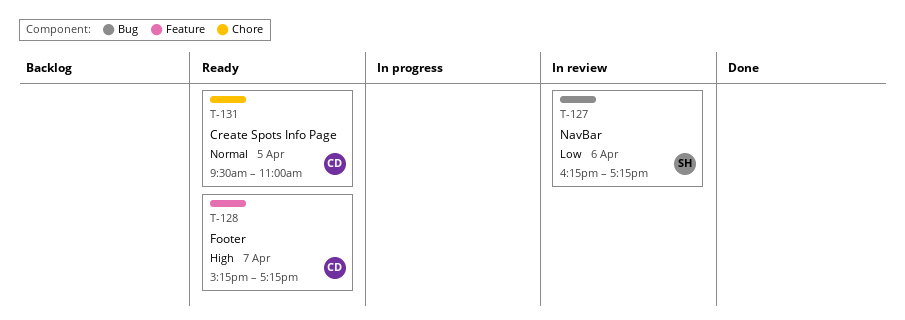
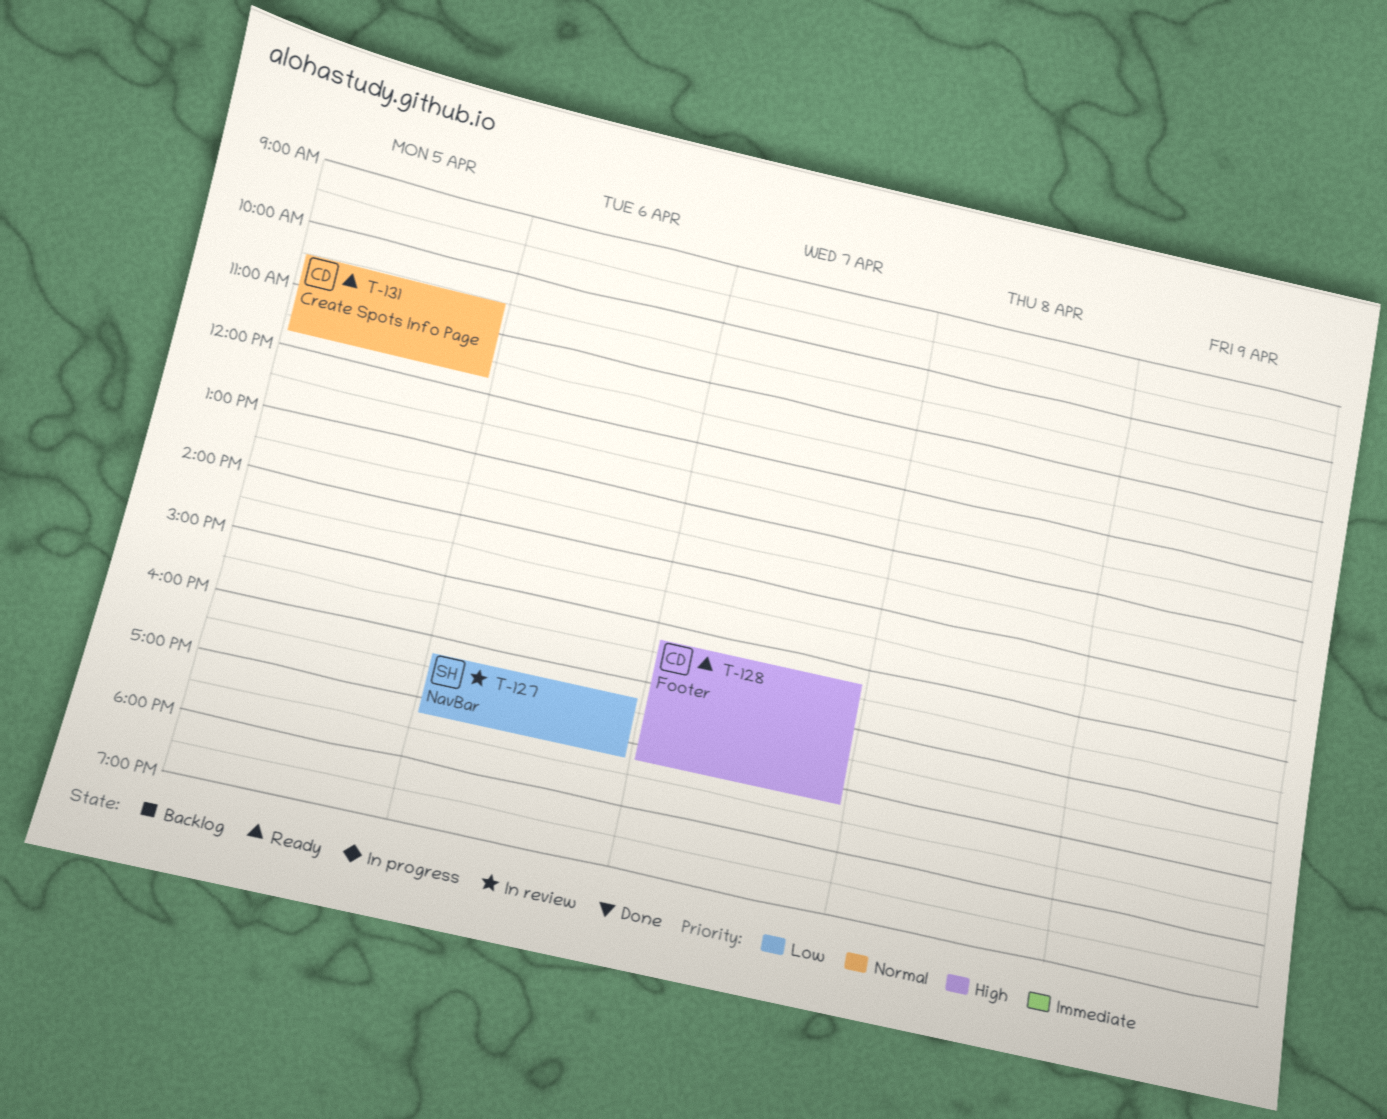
T-131, begins: 09:30 -> 10:30
T-131, ends: 11:00 -> 11:45

